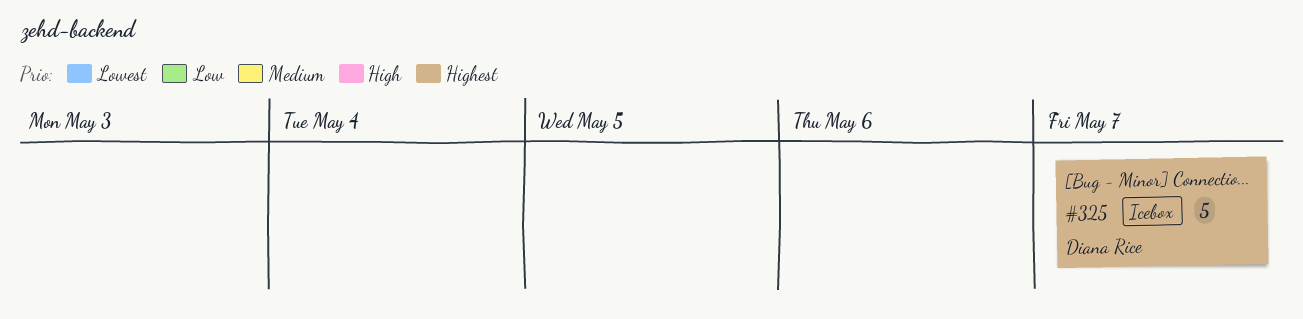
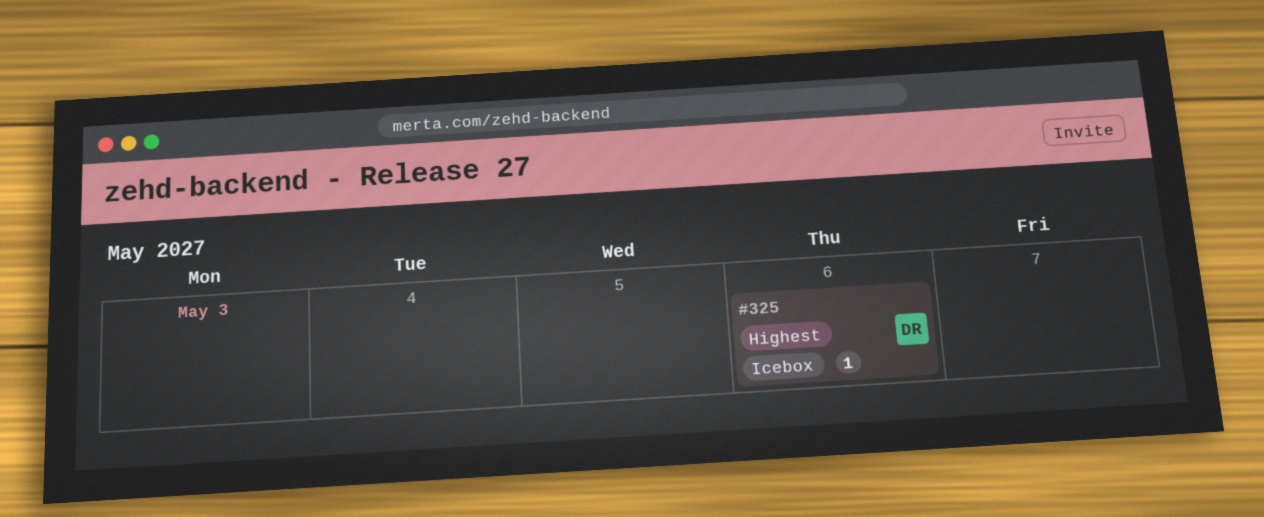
#325, estimate: 5 -> 1
#325, due: May 7 -> May 6

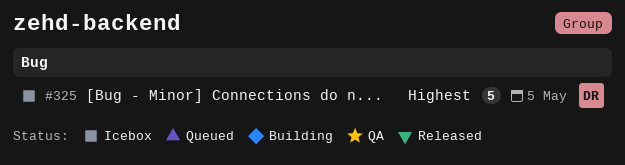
#325, estimate: 1 -> 5
#325, due: May 6 -> May 5

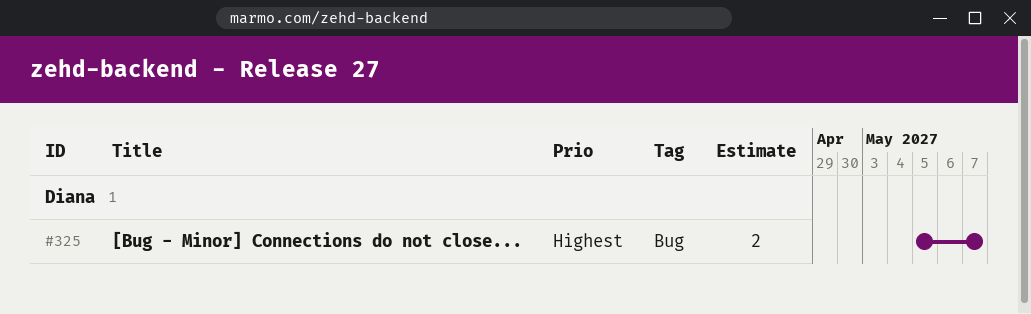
#325, estimate: 5 -> 2
#325, due: May 5 -> May 7

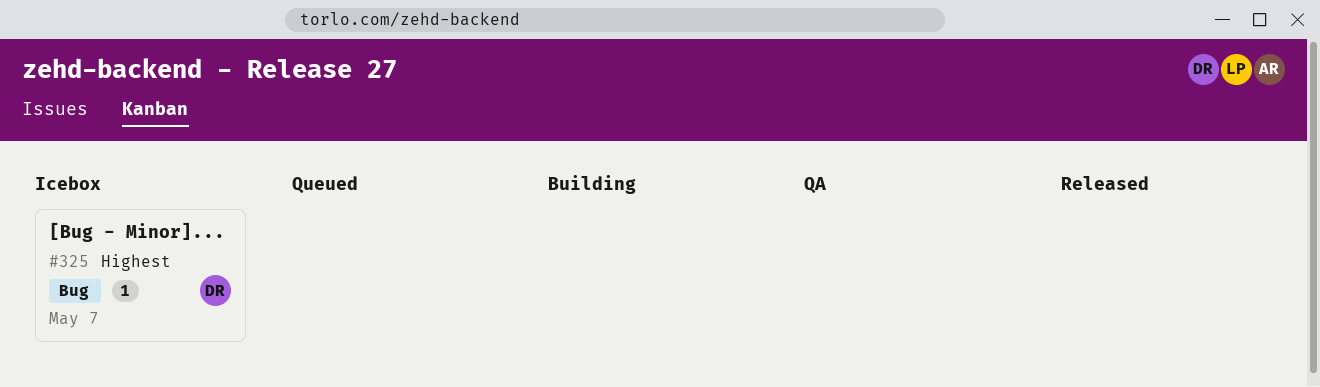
#325, estimate: 2 -> 1

